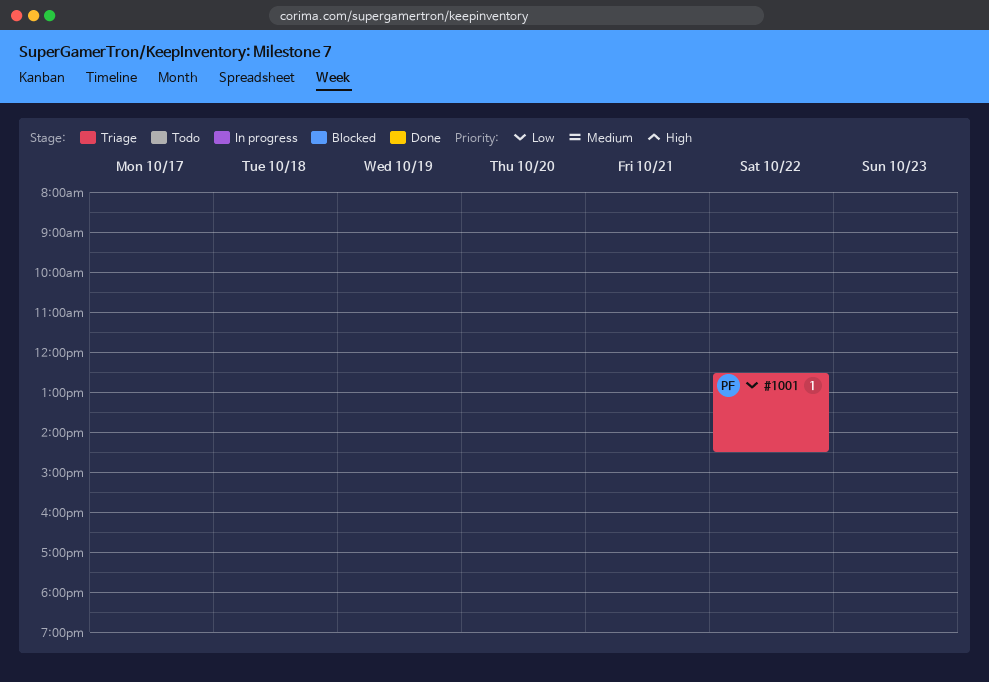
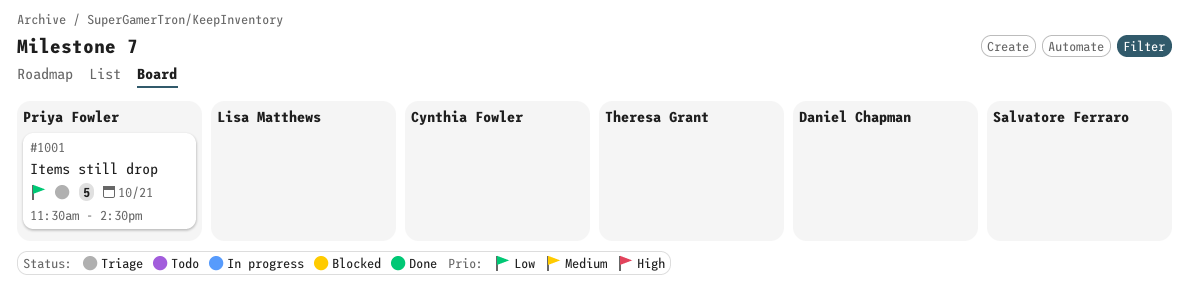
#1001, estimate: 1 -> 5
#1001, day: Oct 22 -> Oct 21
#1001, begins: 12:30 -> 11:30

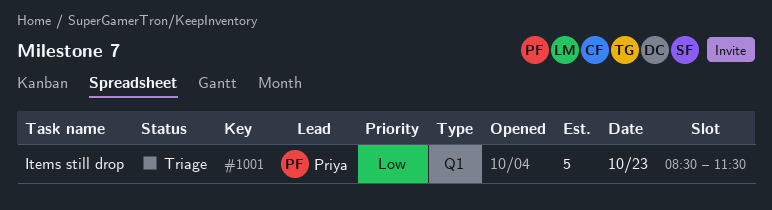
#1001, day: Oct 21 -> Oct 23
#1001, begins: 11:30 -> 08:30
#1001, ends: 14:30 -> 11:30

